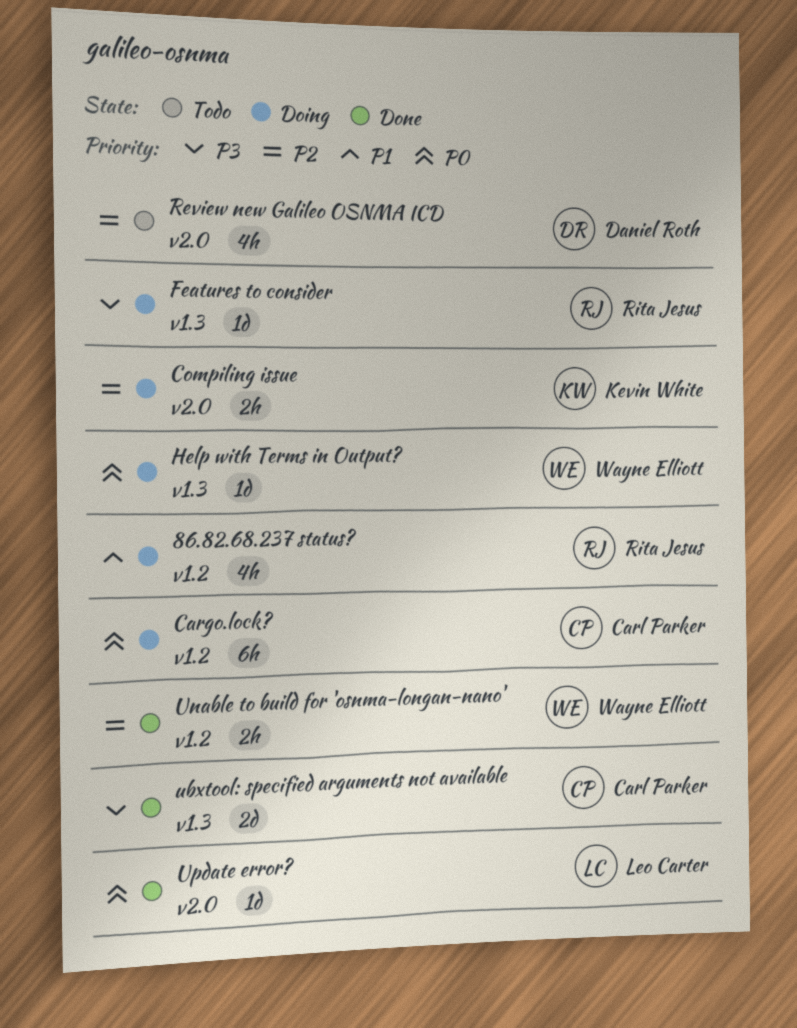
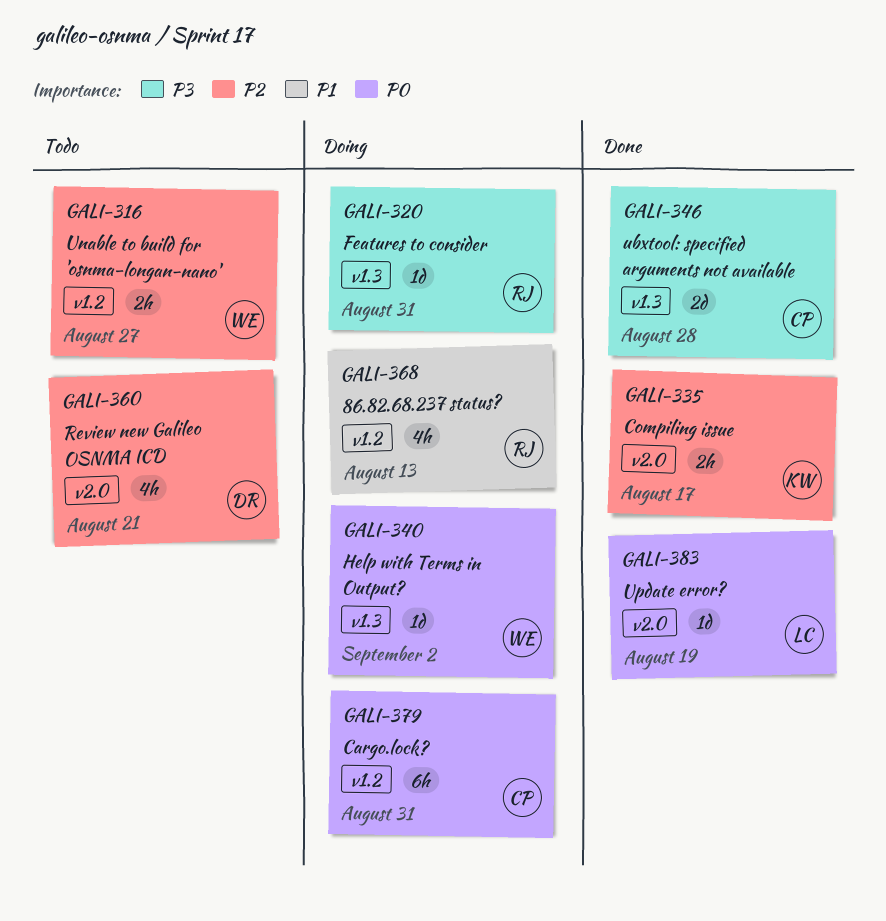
Compiling issue, status: Doing -> Done
Unable to build for 'osnma-longan-nano', status: Done -> Todo

